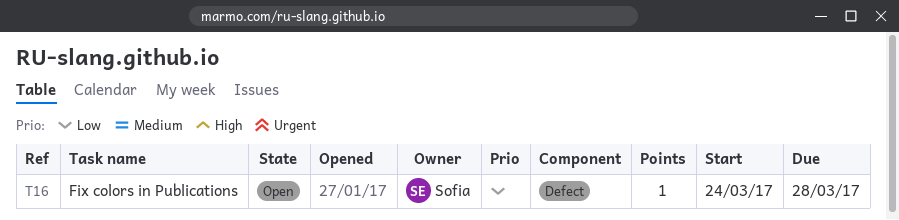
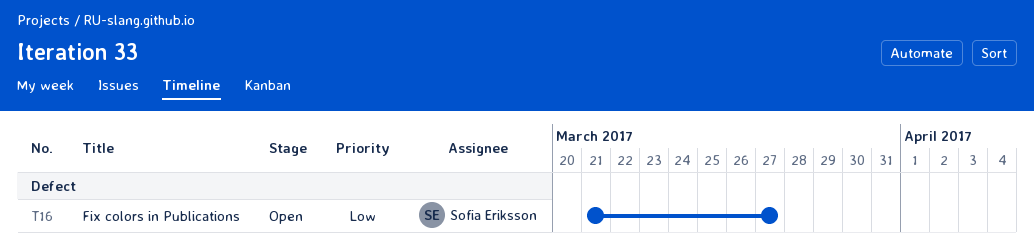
T16, start: Mar 24 -> Mar 21
T16, due: Mar 28 -> Mar 27

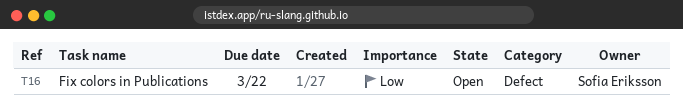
T16, due: Mar 27 -> Mar 22

